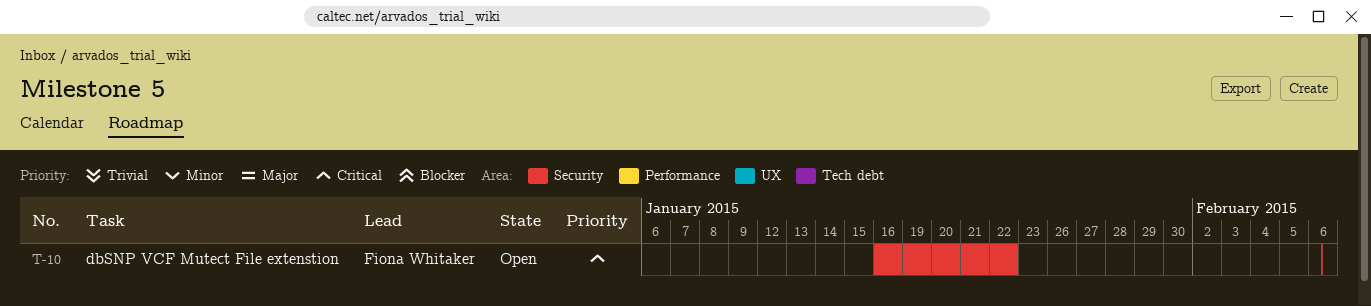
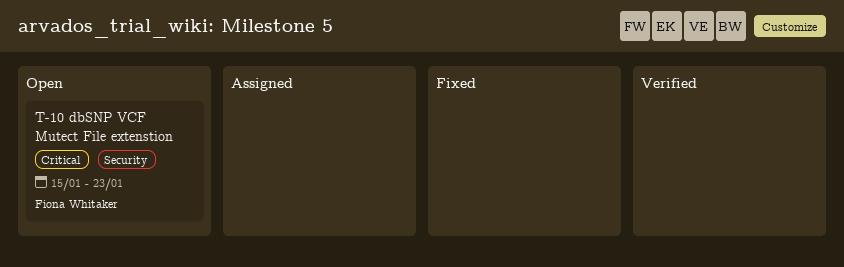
T-10, start: Jan 16 -> Jan 15
T-10, due: Jan 22 -> Jan 23

